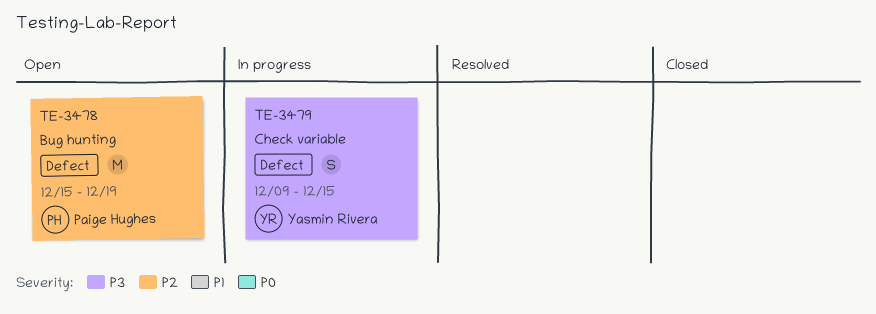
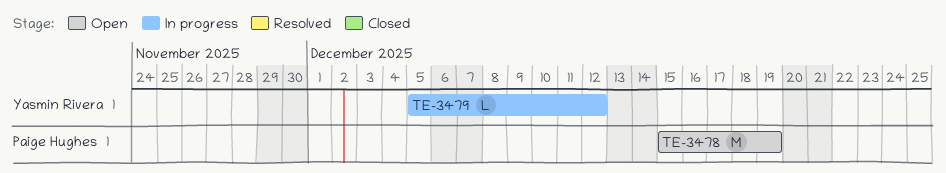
TE-3479, estimate: S -> L
TE-3479, start: Dec 9 -> Dec 5
TE-3479, due: Dec 15 -> Dec 12

